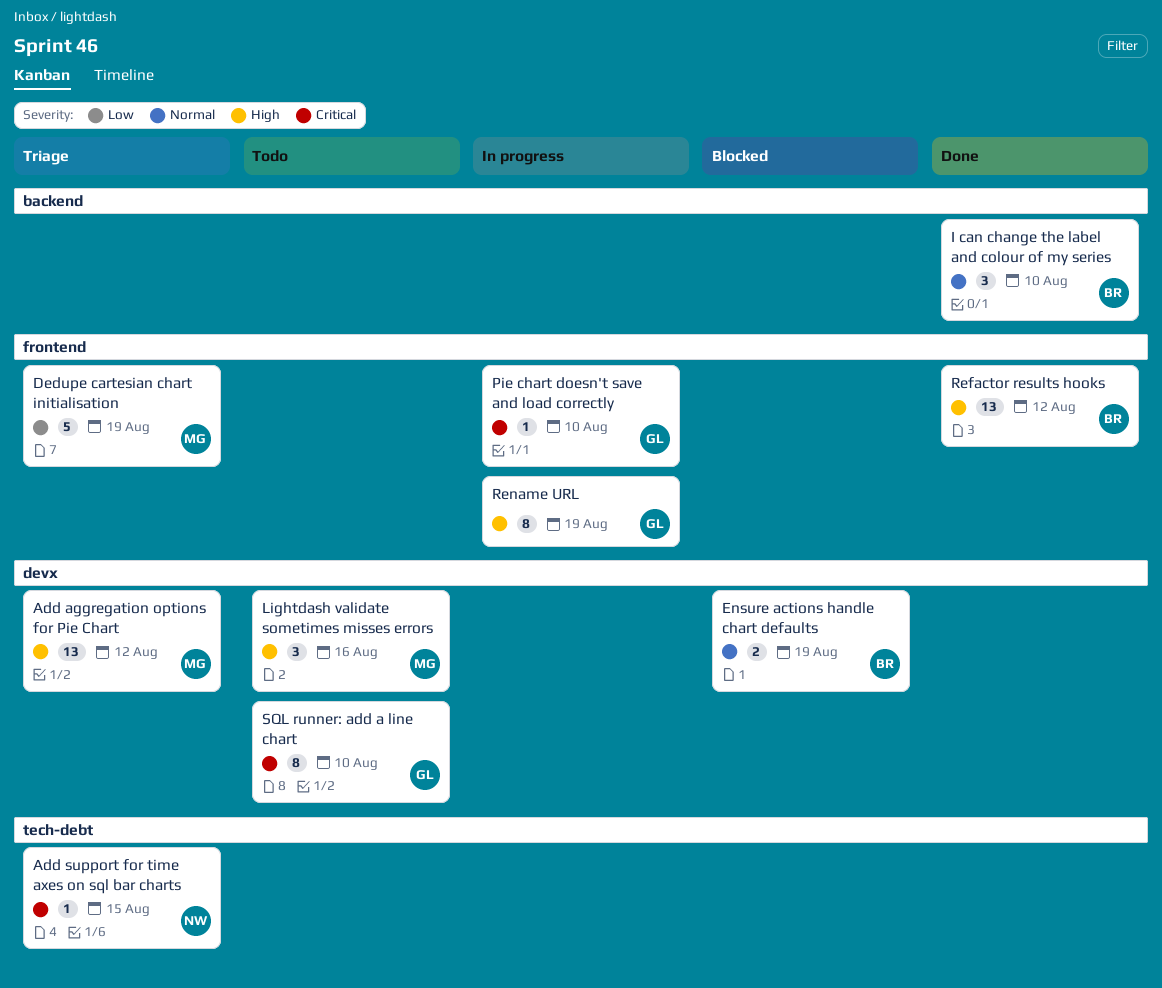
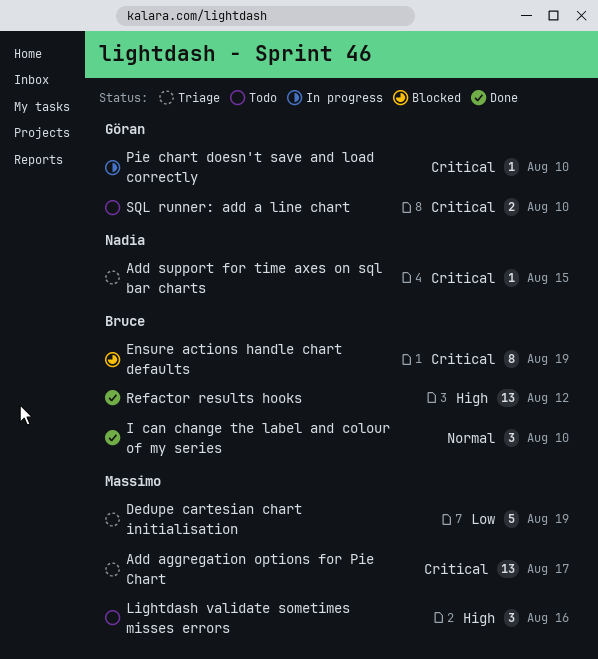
Add aggregation options for Pie Chart, priority: High -> Critical
Add aggregation options for Pie Chart, due: Aug 12 -> Aug 17
Ensure actions handle chart defaults, priority: Normal -> Critical
Ensure actions handle chart defaults, estimate: 2 -> 8
Rename URL: present -> none
SQL runner: add a line chart, estimate: 8 -> 2

